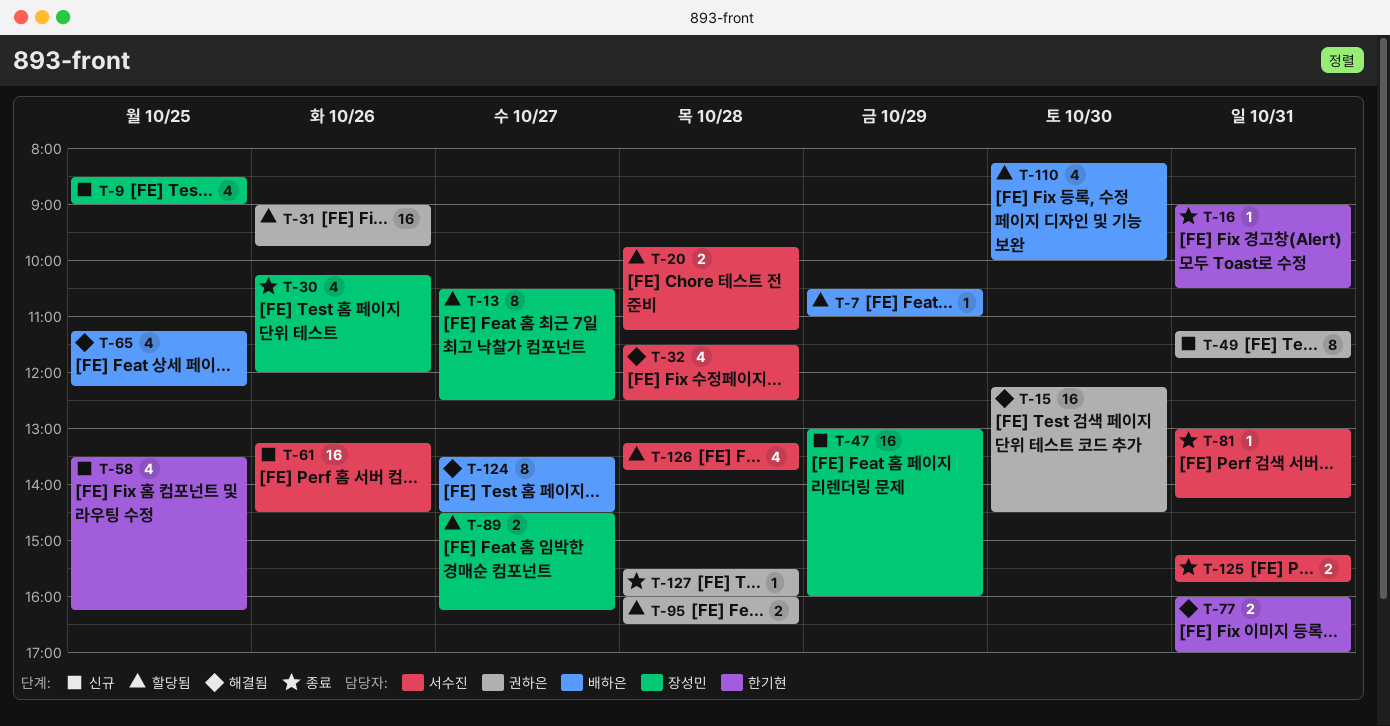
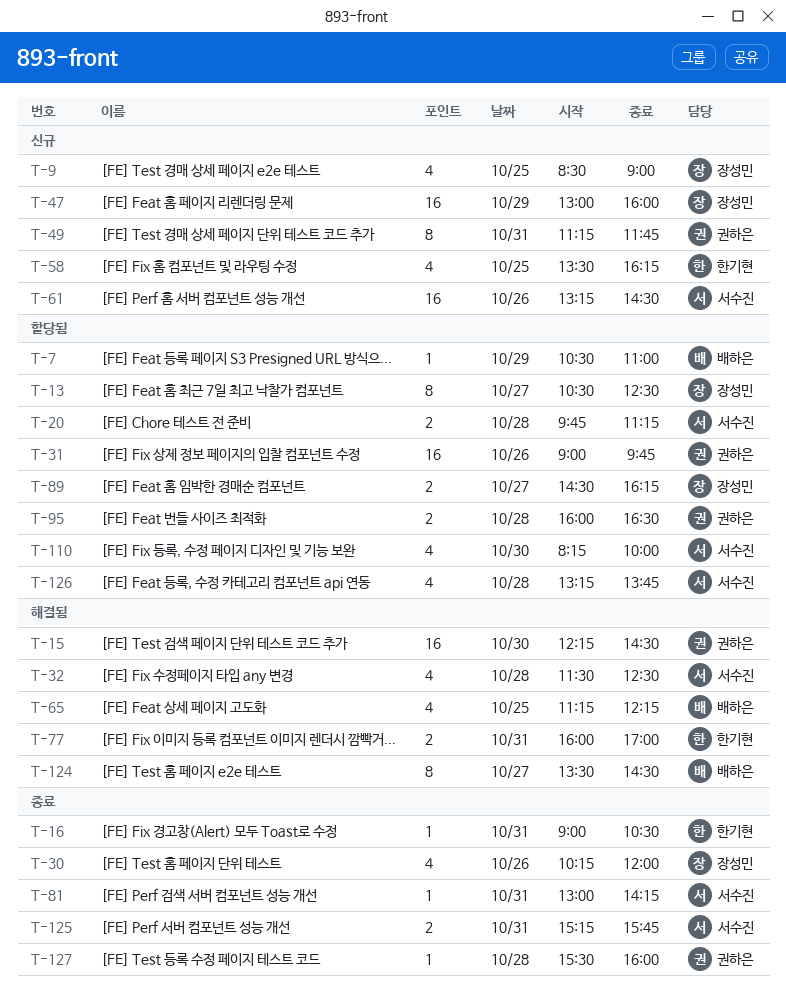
T-110, owner: 배하은 -> 서수진

